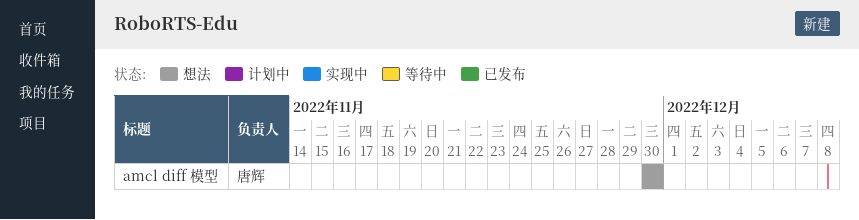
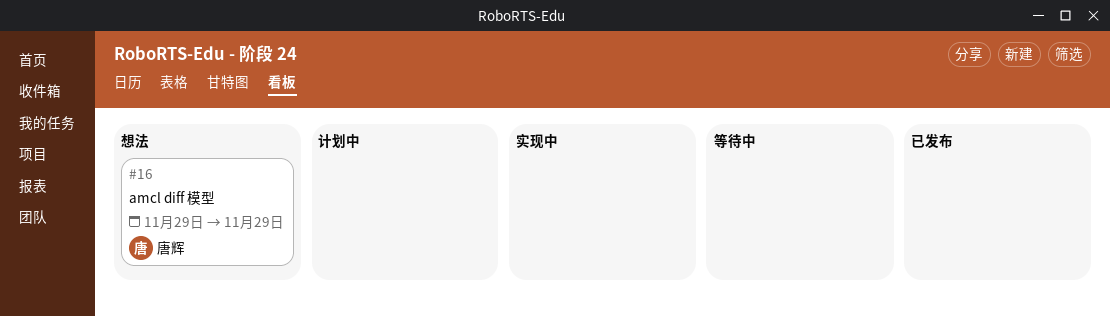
amcl diff 模型, start: Nov 30 -> Nov 29
amcl diff 模型, due: Nov 30 -> Nov 29

